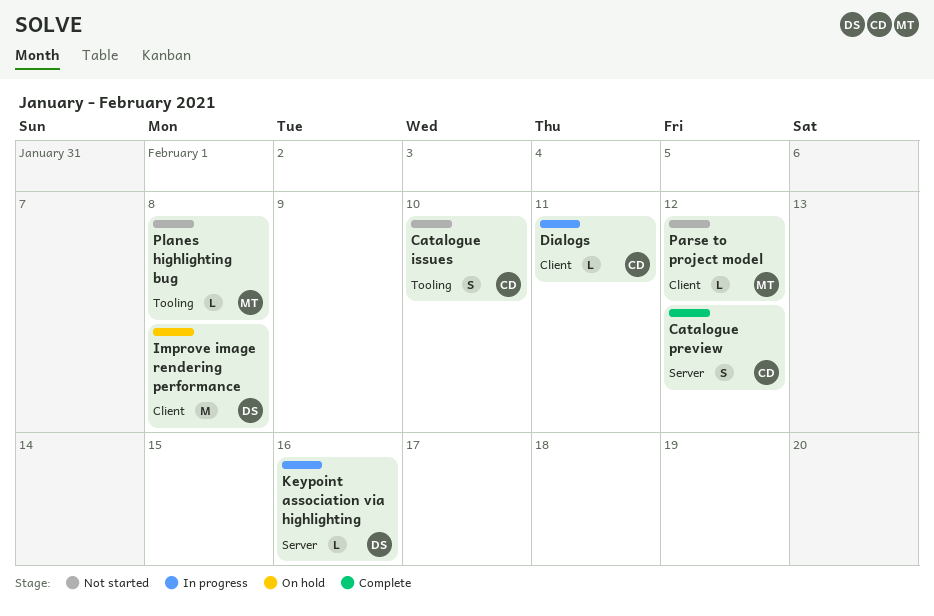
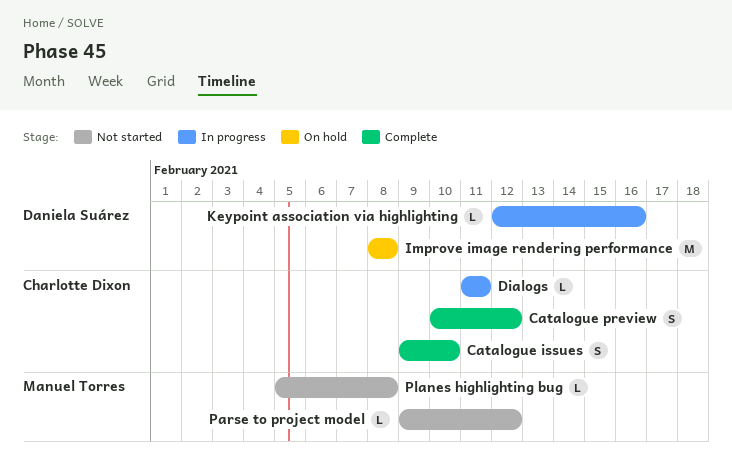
Catalogue issues, status: Not started -> Complete

